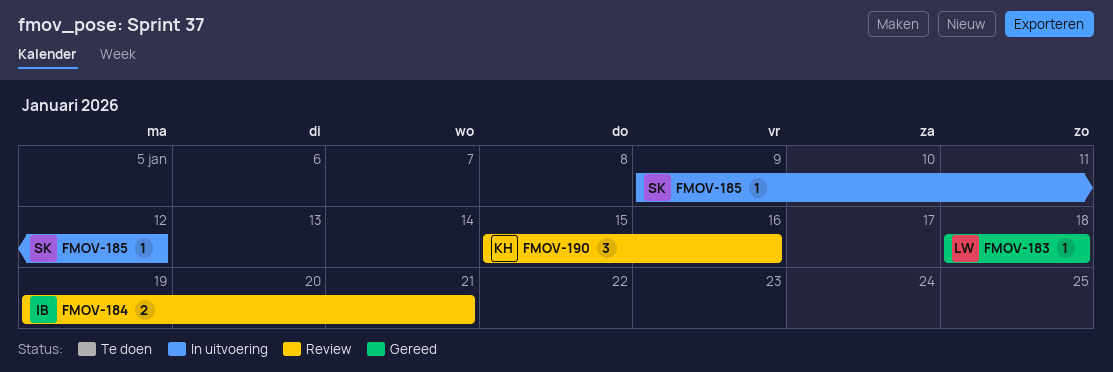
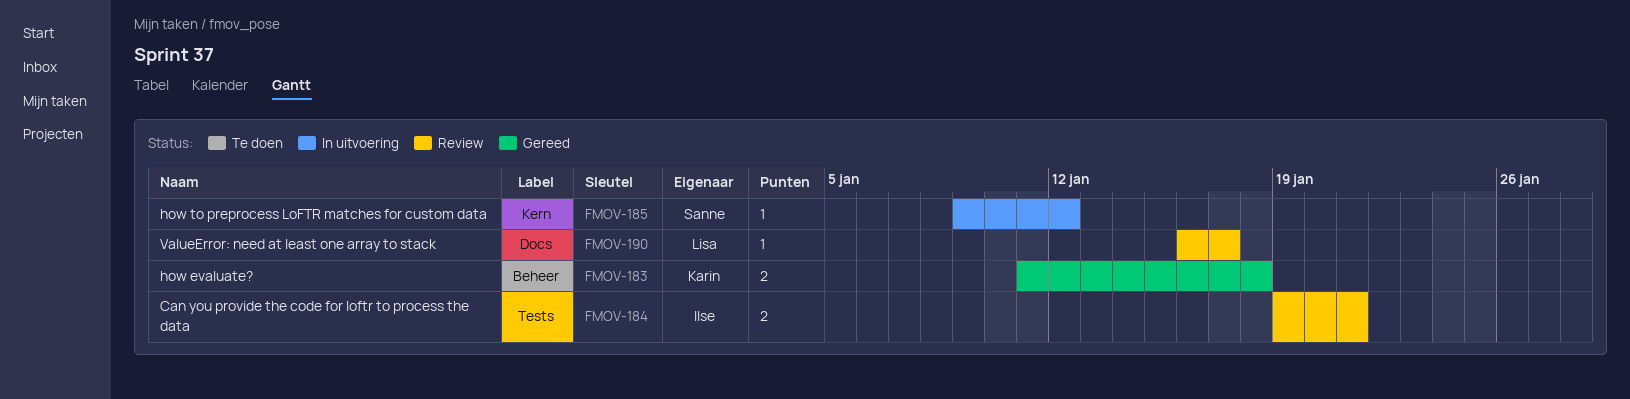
FMOV-183, owner: Lisa -> Karin
FMOV-183, estimate: 1 -> 2
FMOV-183, start: Jan 18 -> Jan 11
FMOV-190, owner: Karin -> Lisa
FMOV-190, estimate: 3 -> 1
FMOV-190, start: Jan 15 -> Jan 16
FMOV-190, due: Jan 16 -> Jan 17

